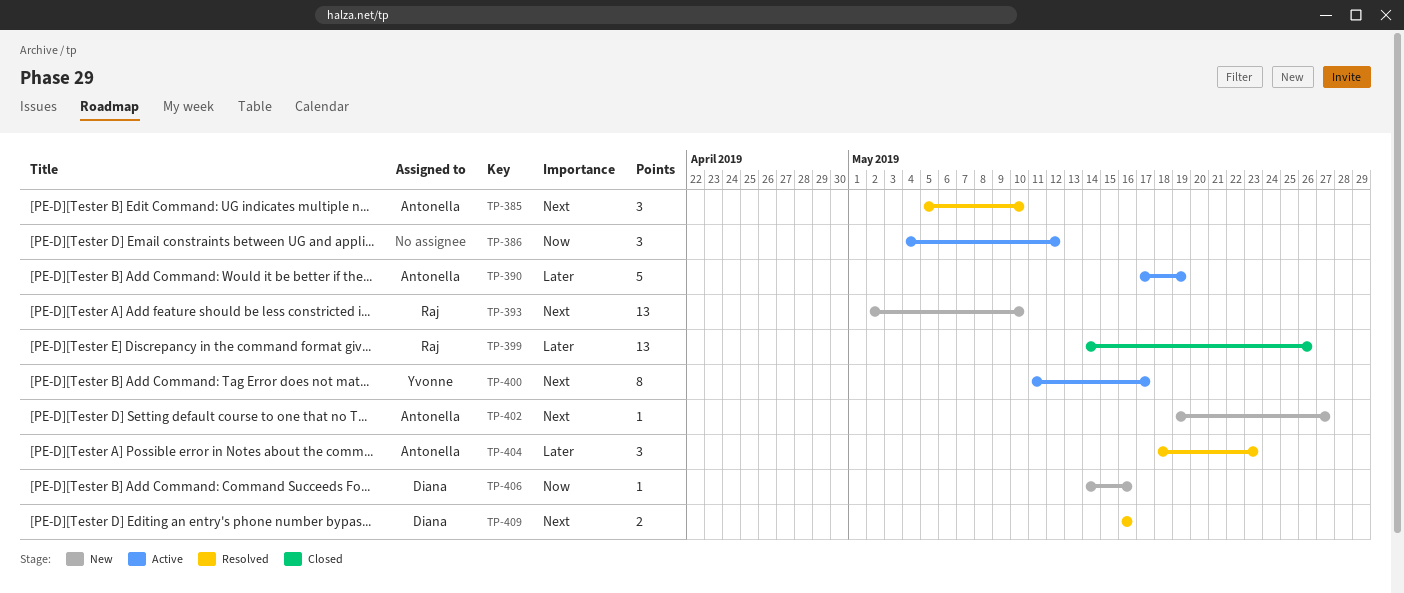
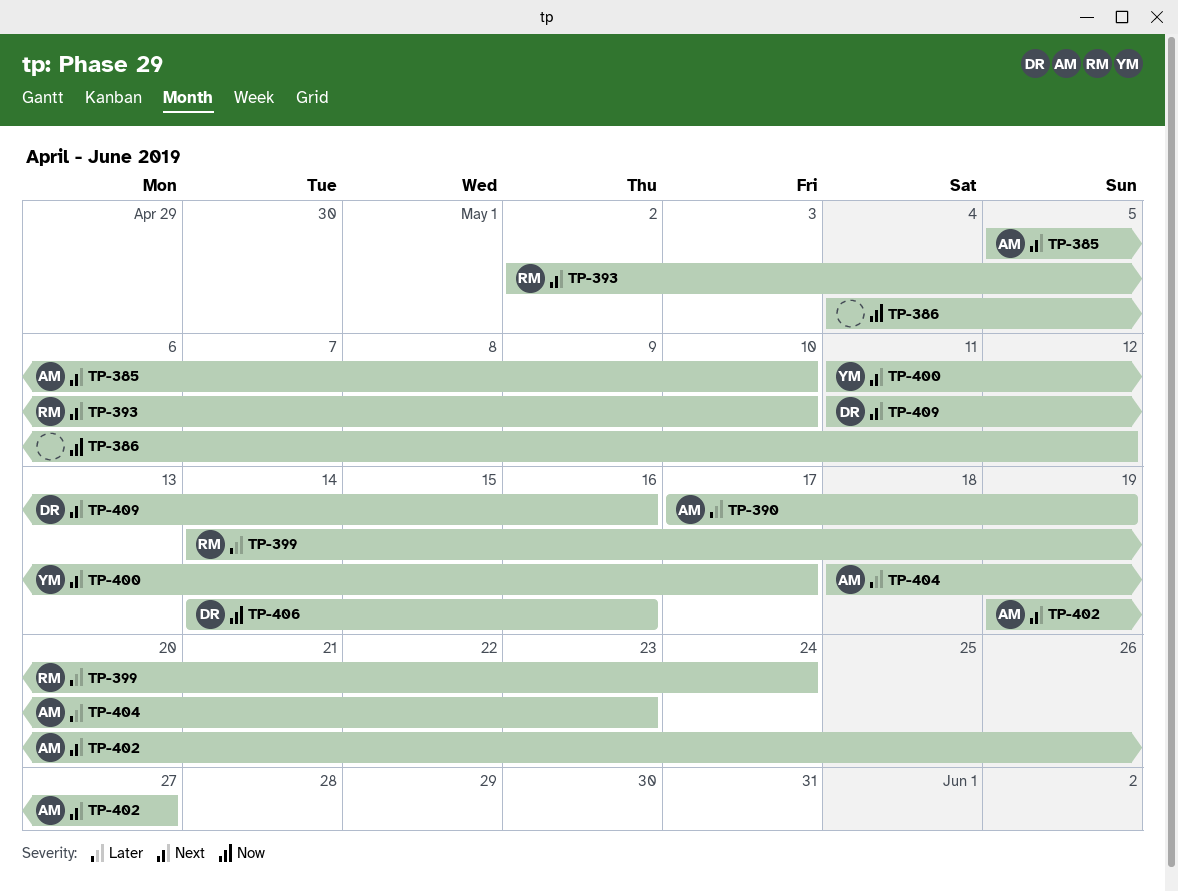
TP-399, due: May 26 -> May 24
TP-409, start: May 16 -> May 11

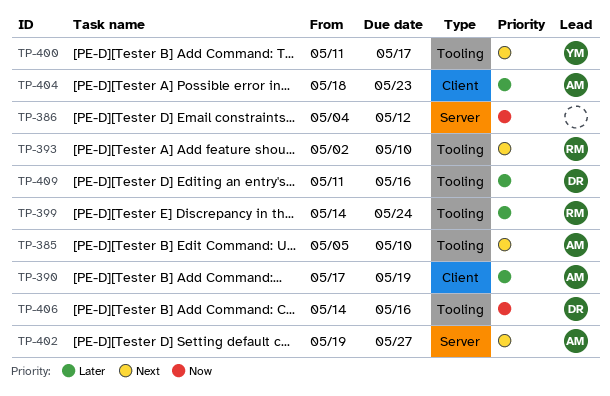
TP-409, priority: Next -> Later

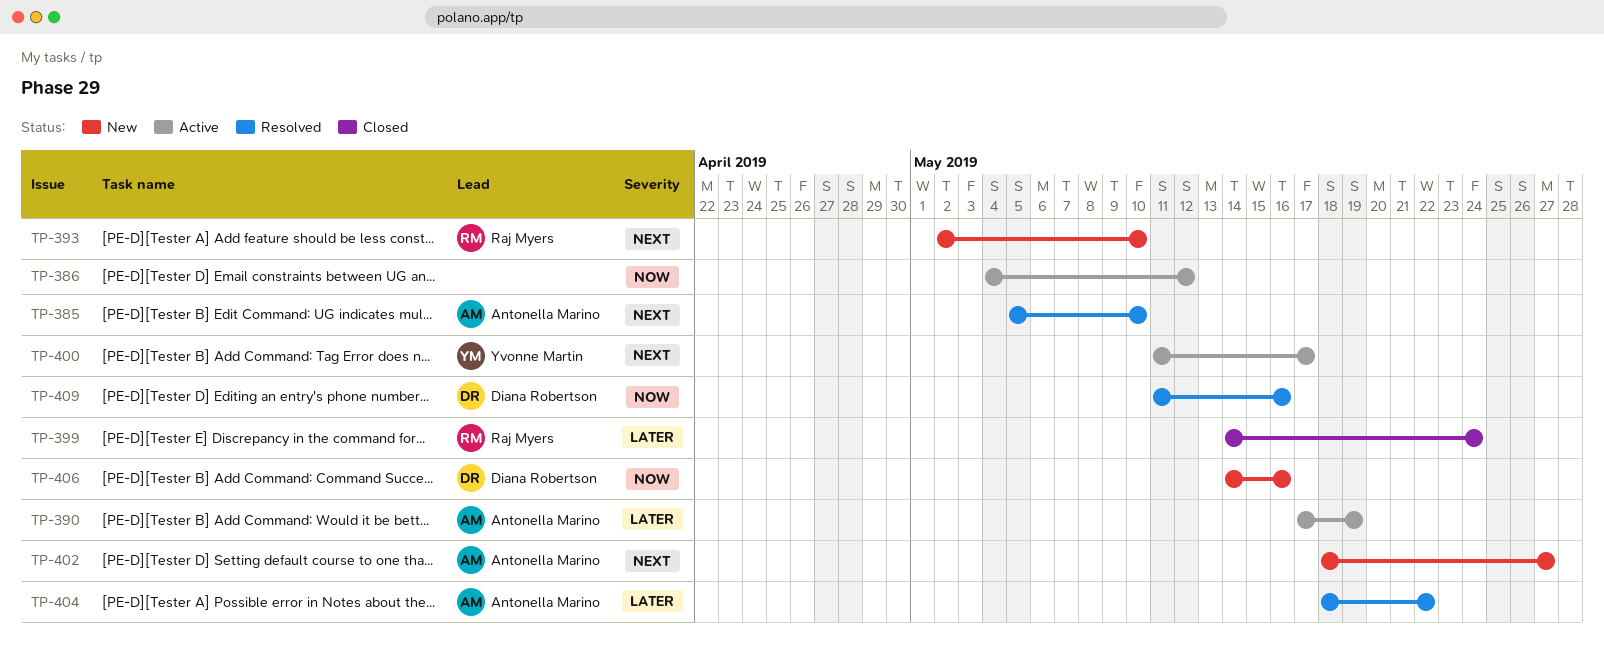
TP-402, start: May 19 -> May 18
TP-404, due: May 23 -> May 22
TP-409, priority: Later -> Now

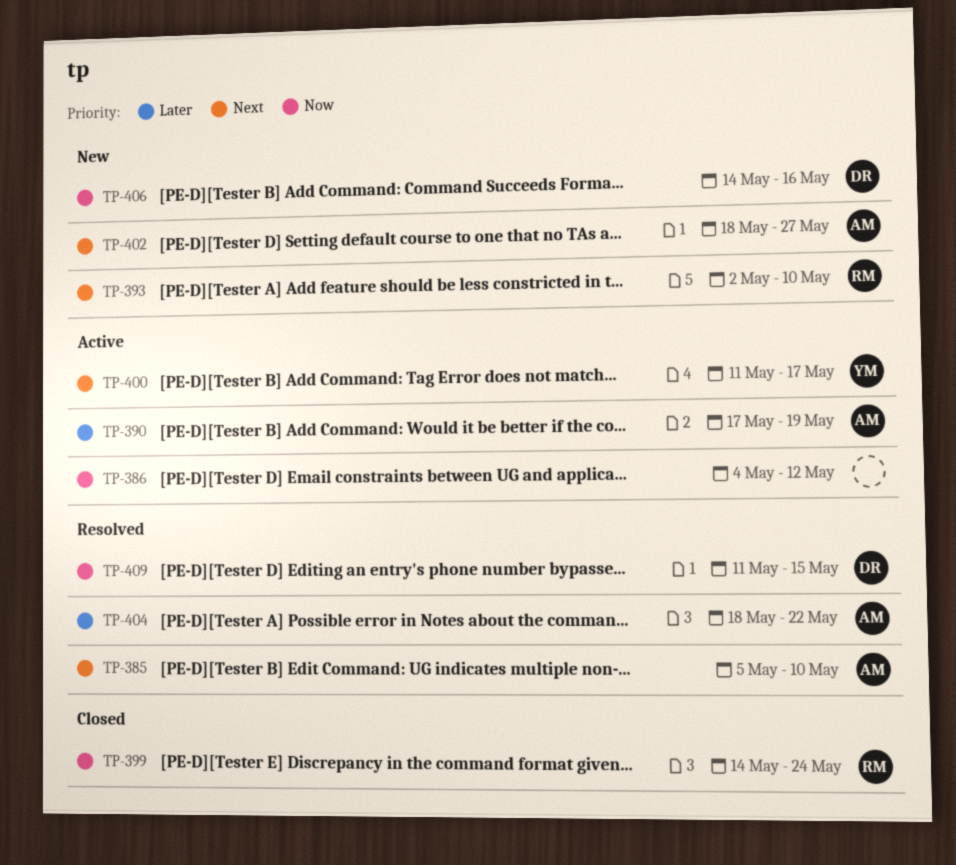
TP-399, priority: Later -> Now
TP-409, due: May 16 -> May 15

